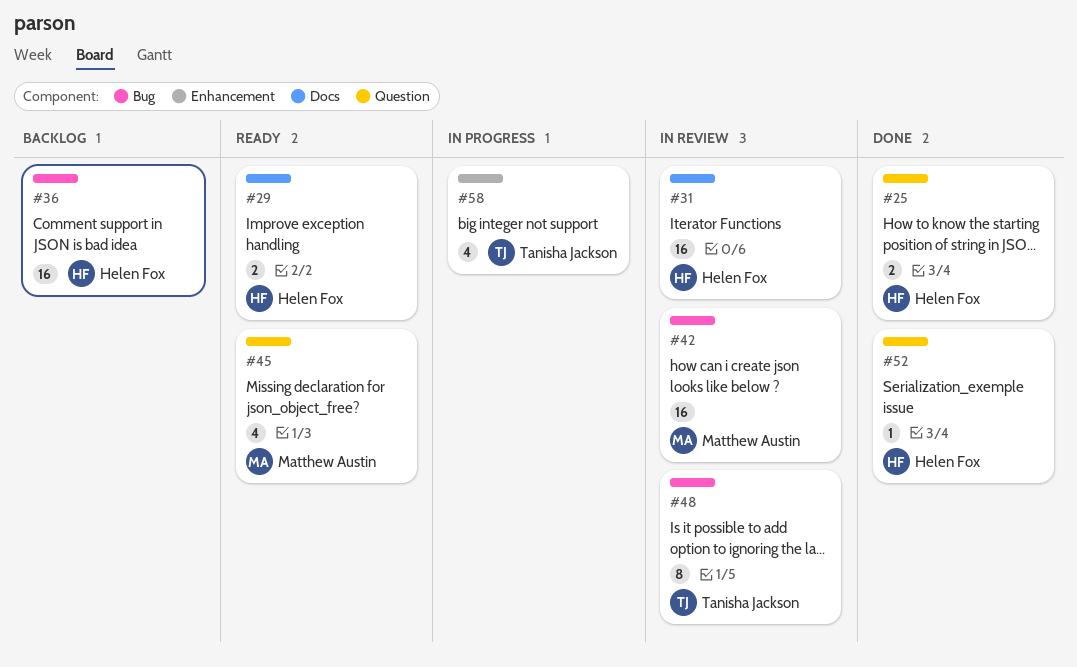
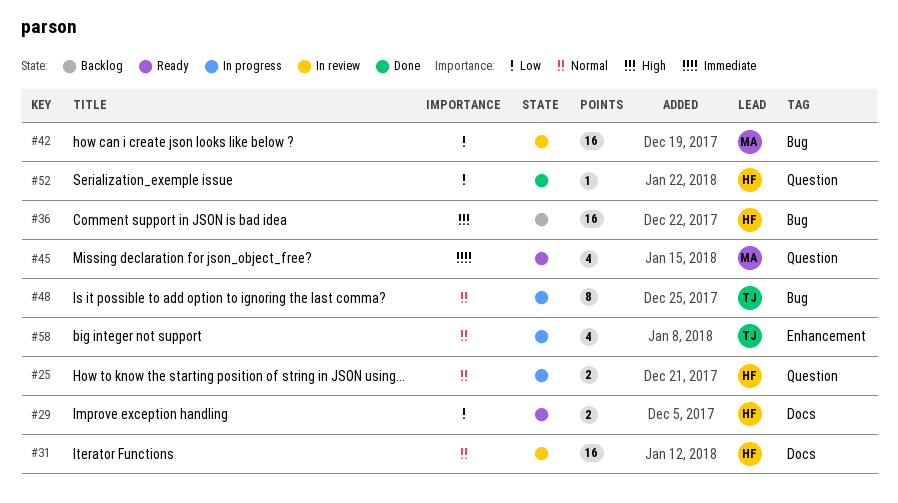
#25, status: Done -> In progress
#48, status: In review -> In progress

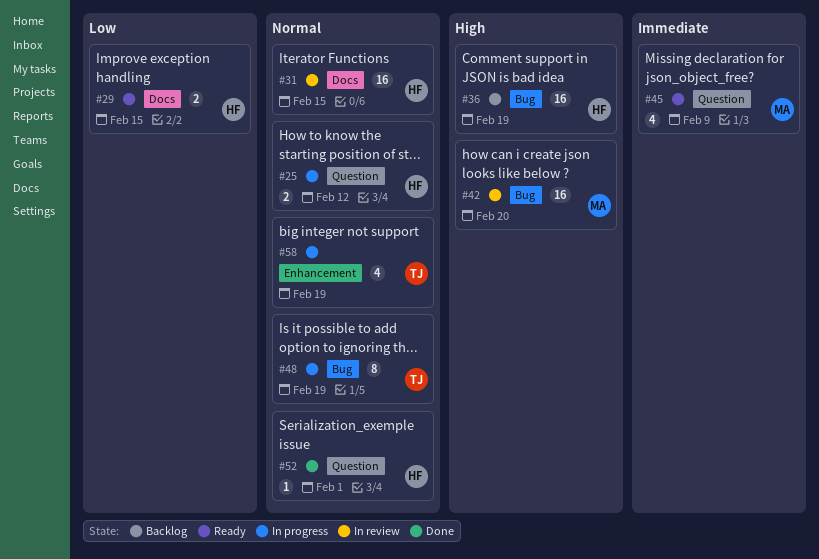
#42, priority: Low -> High
#52, priority: Low -> Normal

